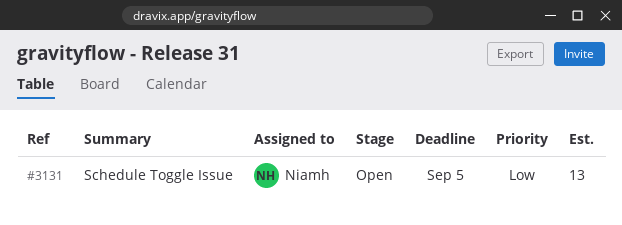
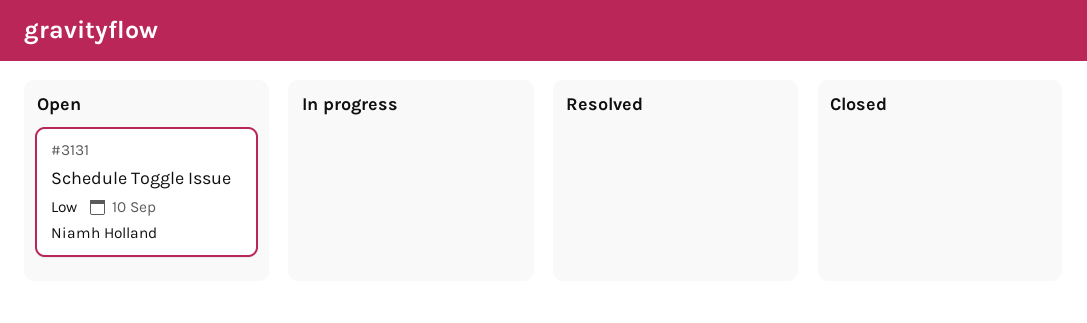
#3131, due: Sep 5 -> Sep 10

